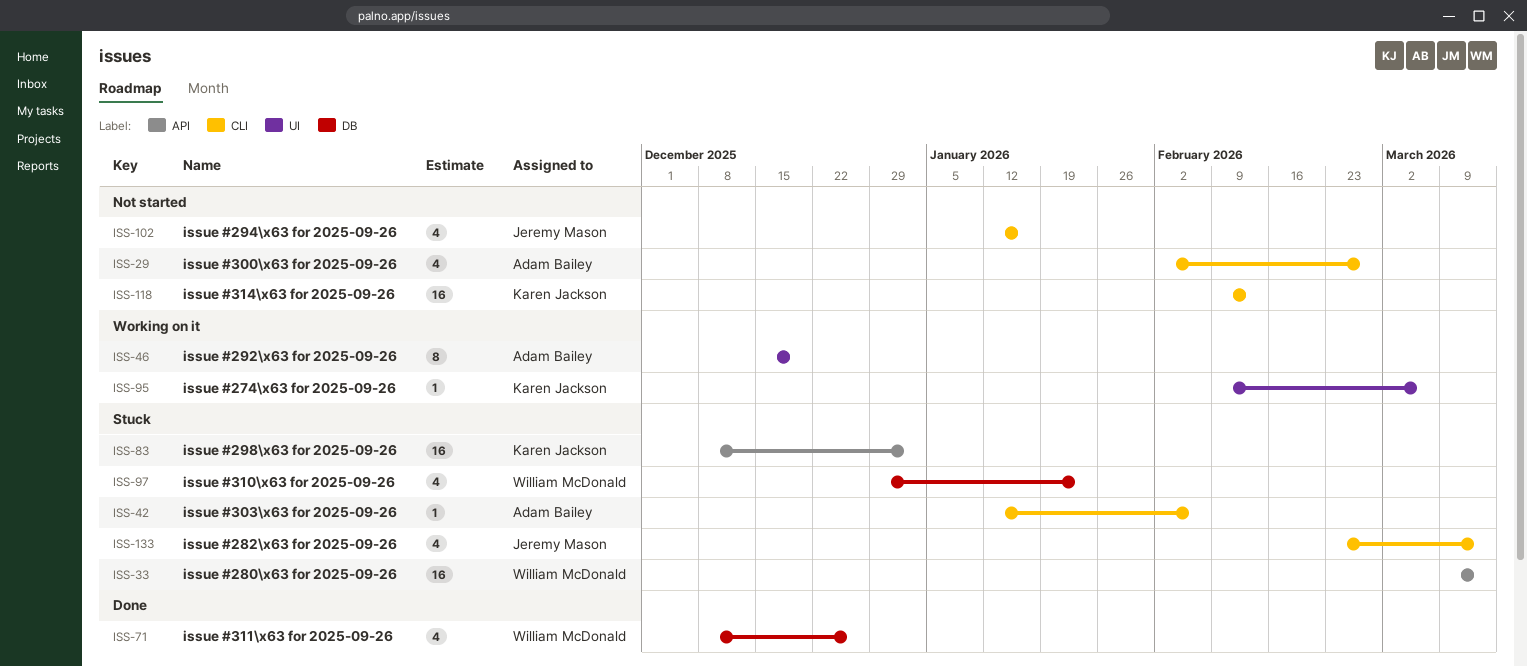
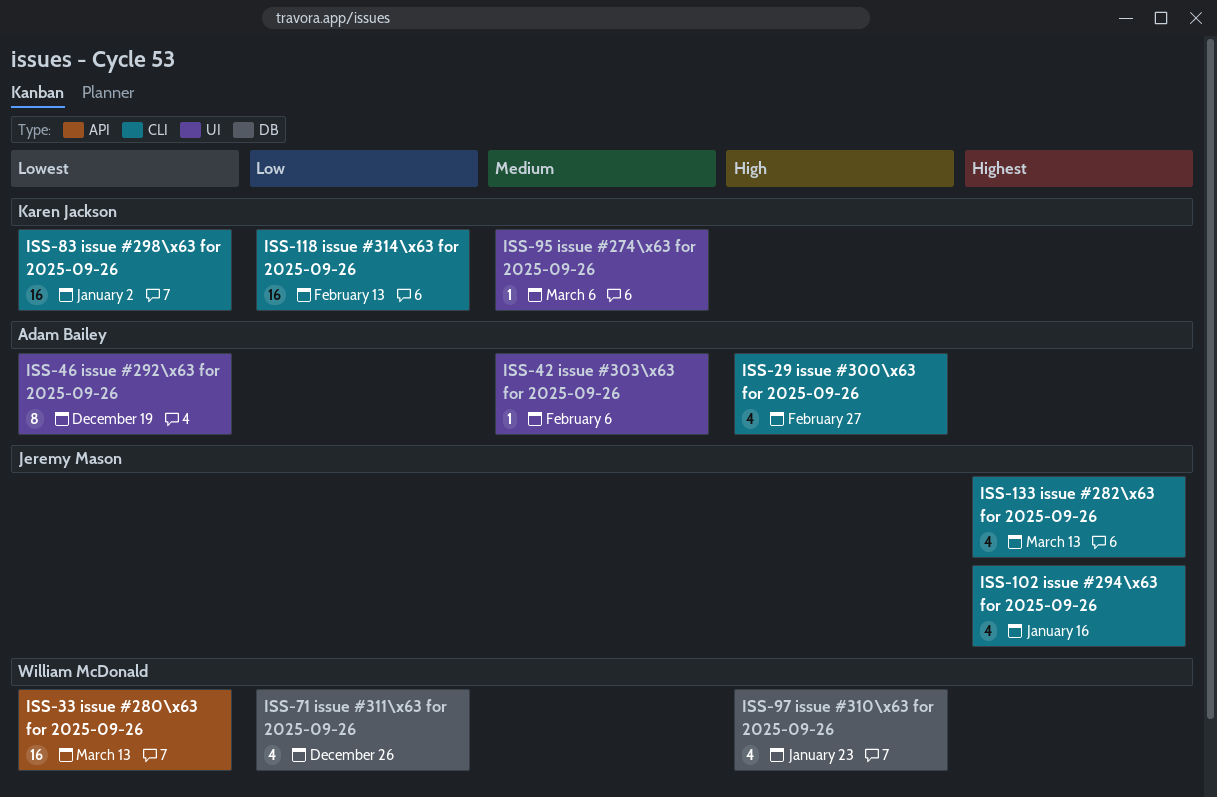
ISS-42, label: CLI -> UI
ISS-83, label: API -> CLI

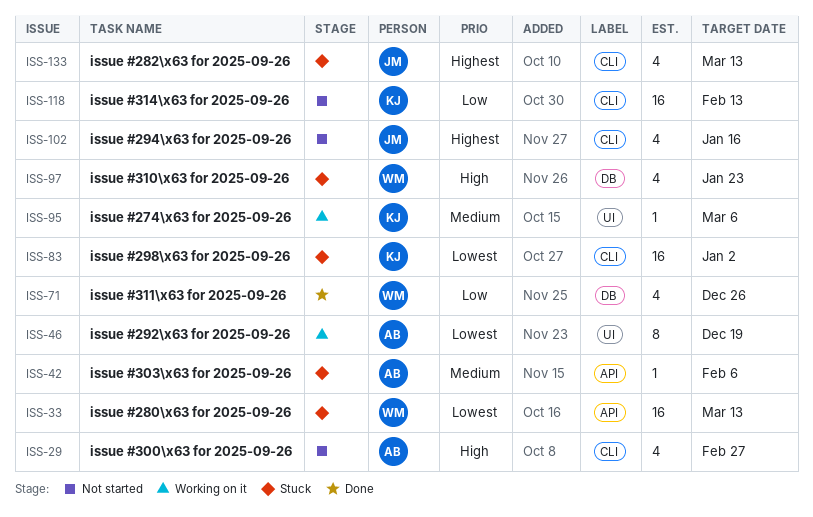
ISS-42, label: UI -> API

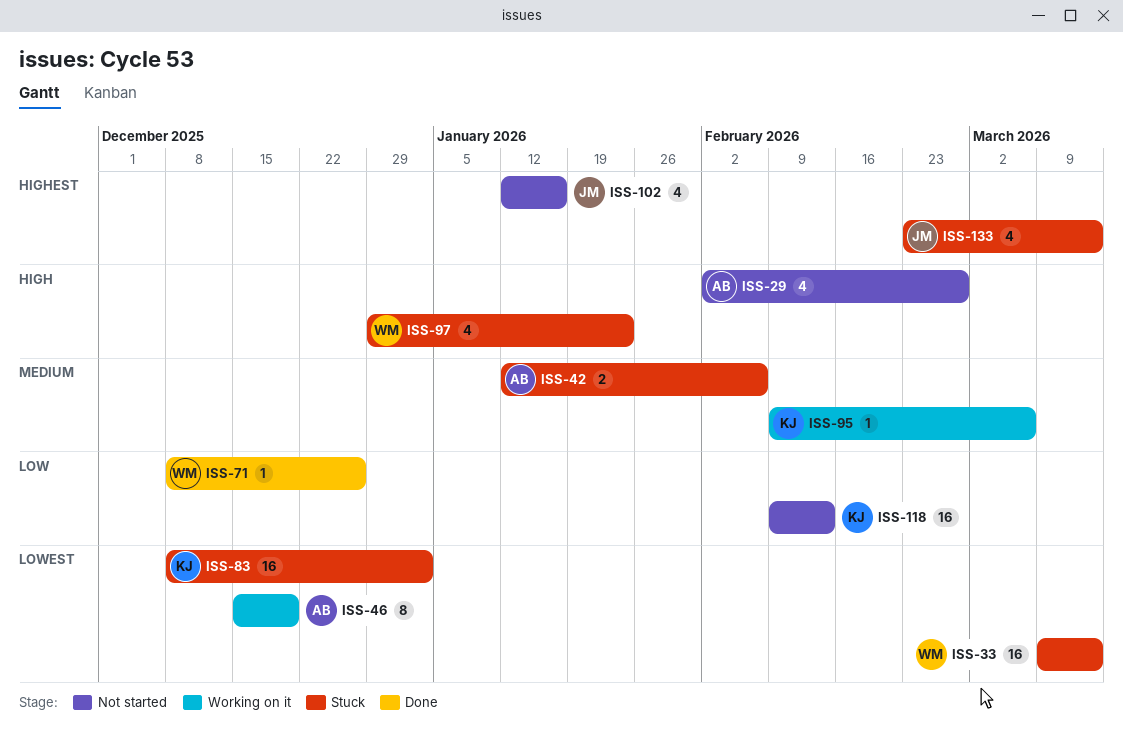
ISS-42, estimate: 1 -> 2
ISS-71, estimate: 4 -> 1

